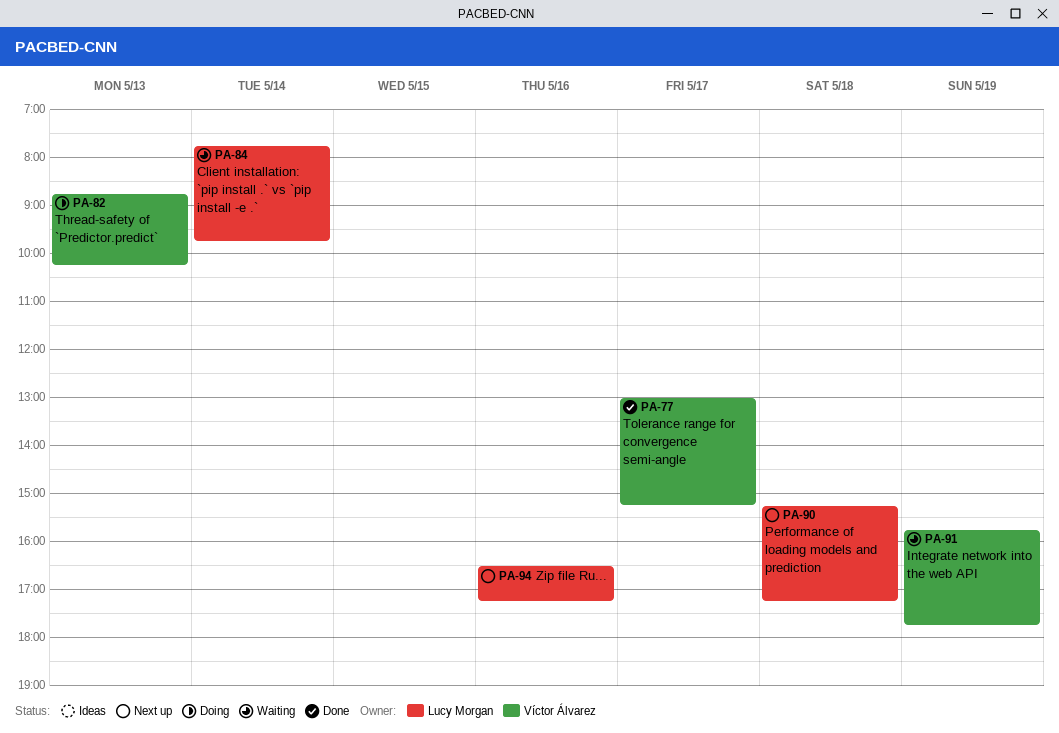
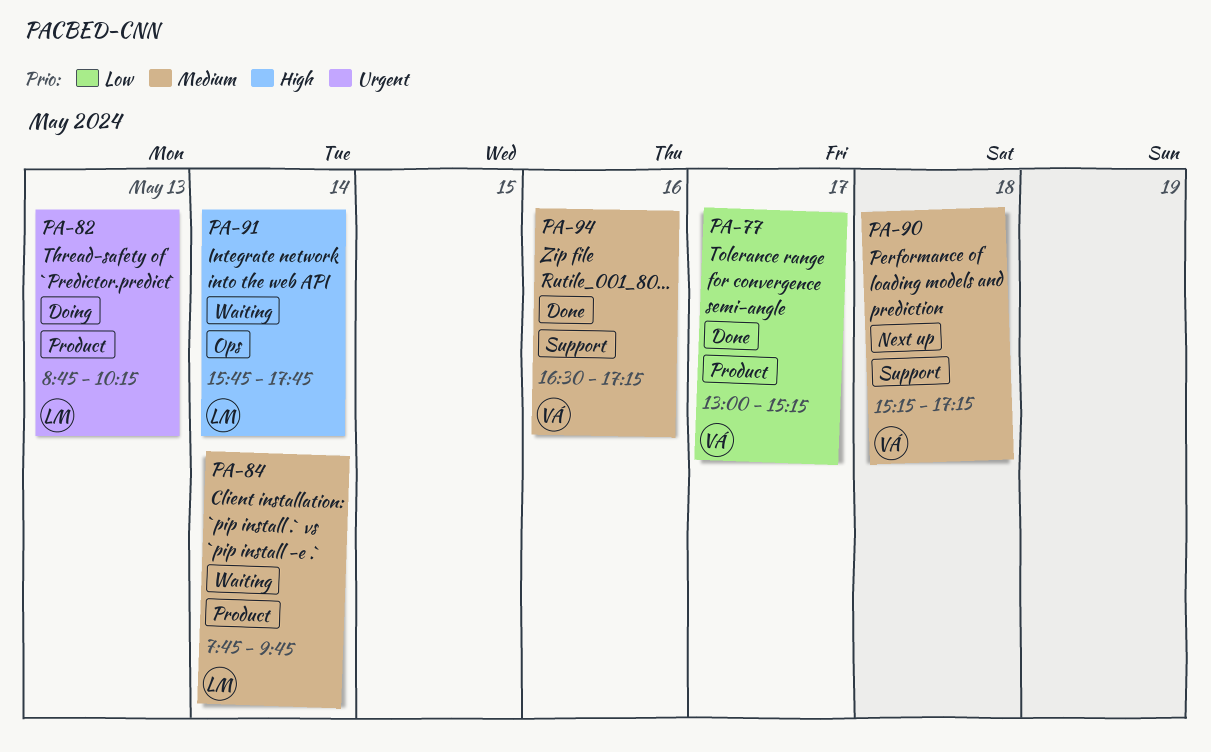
PA-82, owner: Víctor Álvarez -> Lucy Morgan
PA-90, owner: Lucy Morgan -> Víctor Álvarez
PA-91, owner: Víctor Álvarez -> Lucy Morgan
PA-91, day: May 19 -> May 14
PA-94, status: Next up -> Done
PA-94, owner: Lucy Morgan -> Víctor Álvarez

